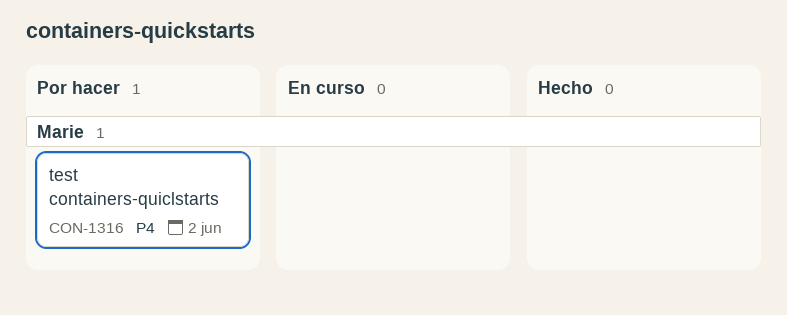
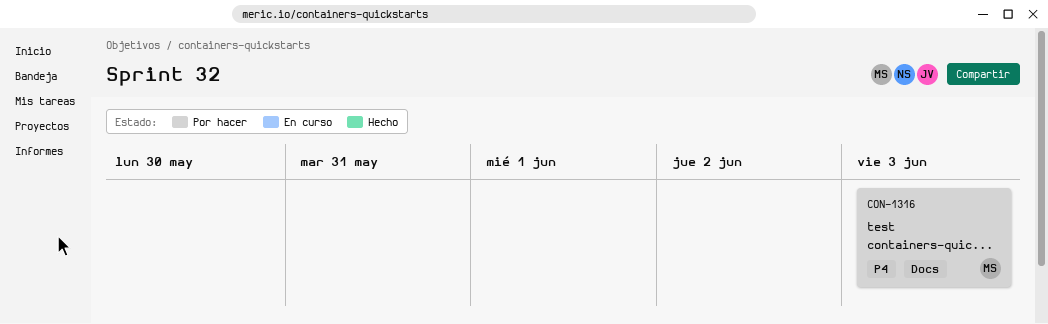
CON-1316, due: Jun 2 -> Jun 3

